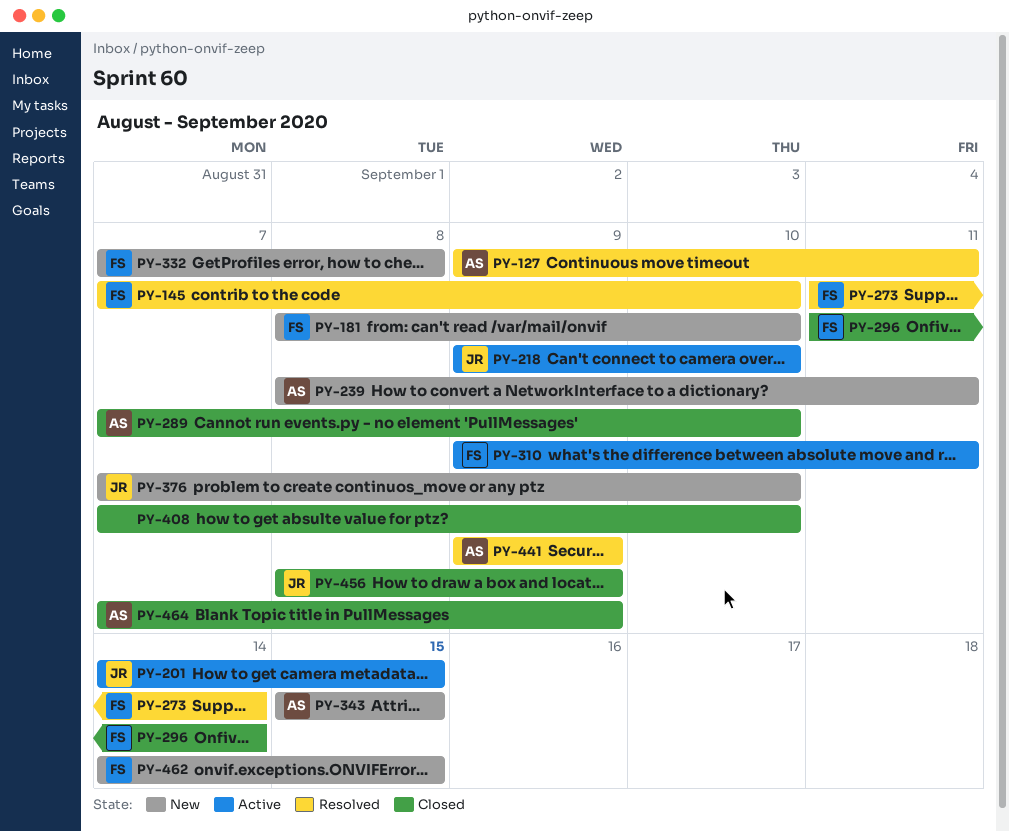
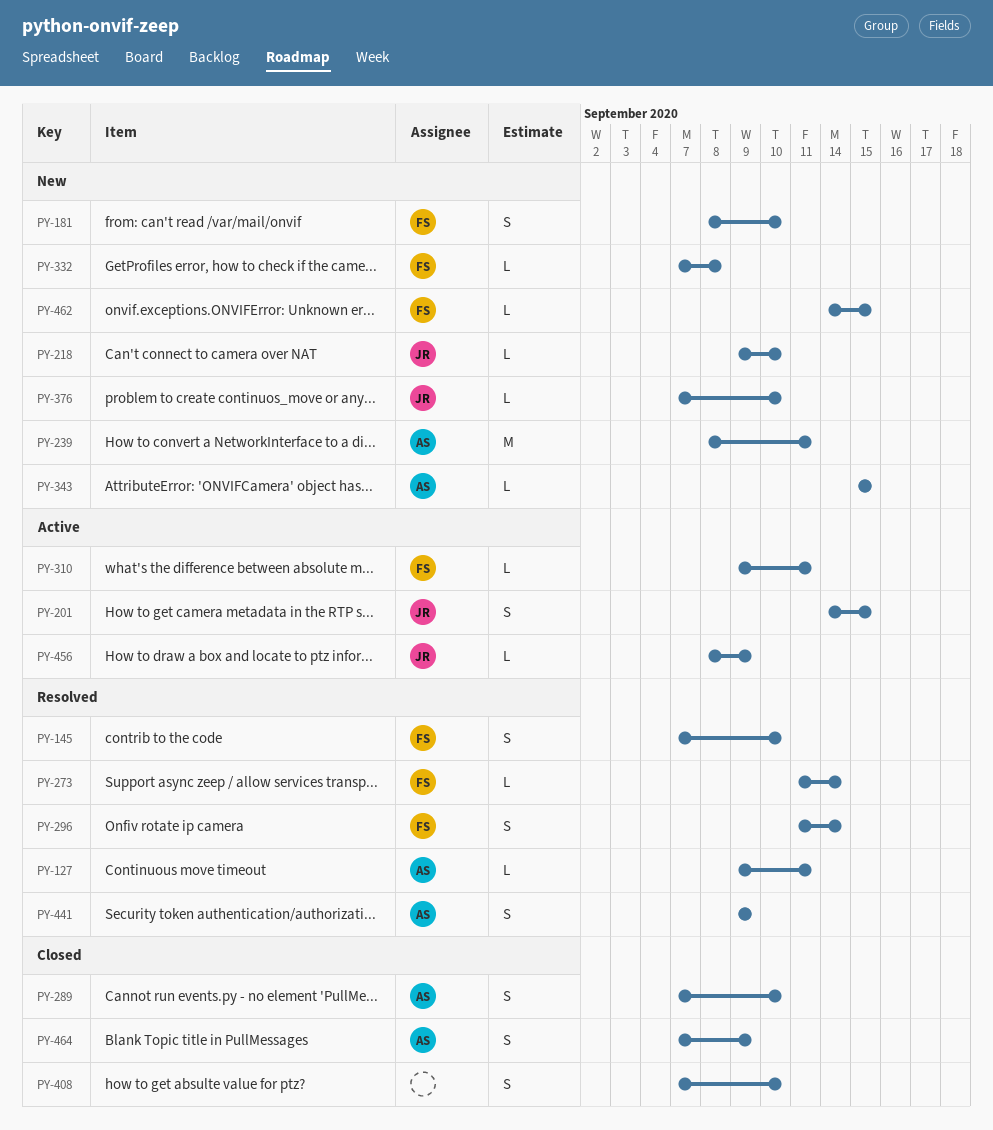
PY-218, status: Active -> New
PY-296, status: Closed -> Resolved
PY-456, status: Closed -> Active

